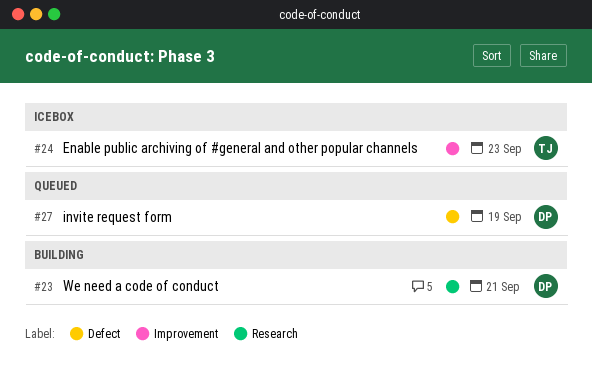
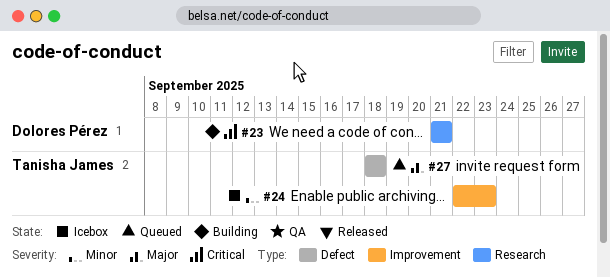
#27, owner: Dolores Pérez -> Tanisha James
#27, due: Sep 19 -> Sep 18

